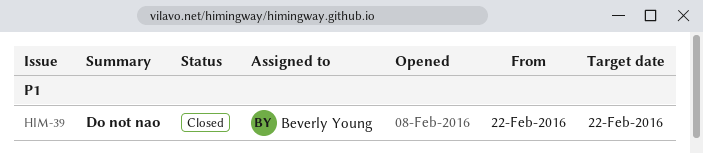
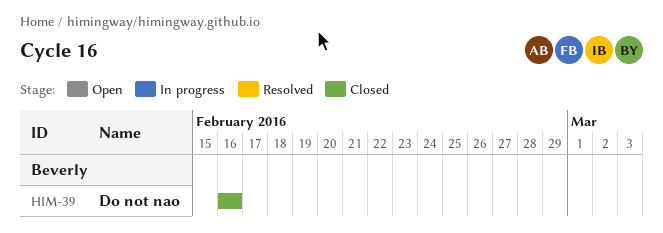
HIM-39, start: Feb 22 -> Feb 16
HIM-39, due: Feb 22 -> Feb 16

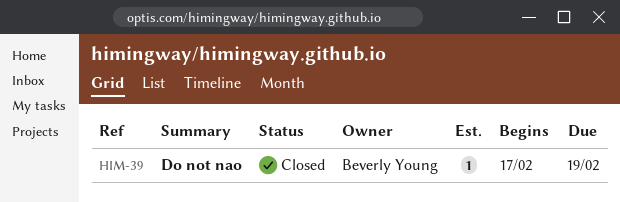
HIM-39, start: Feb 16 -> Feb 17
HIM-39, due: Feb 16 -> Feb 19

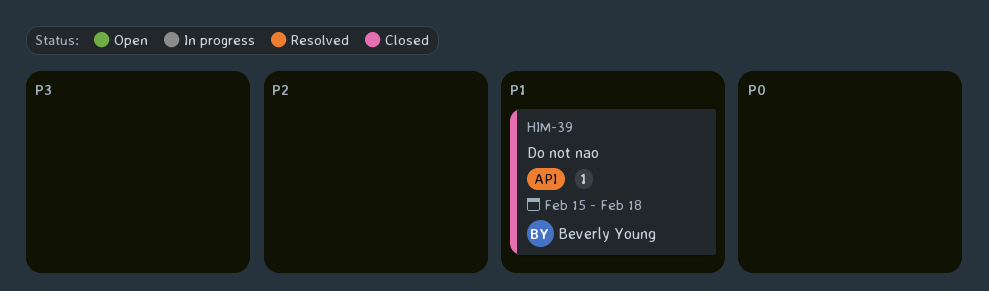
HIM-39, start: Feb 17 -> Feb 15
HIM-39, due: Feb 19 -> Feb 18

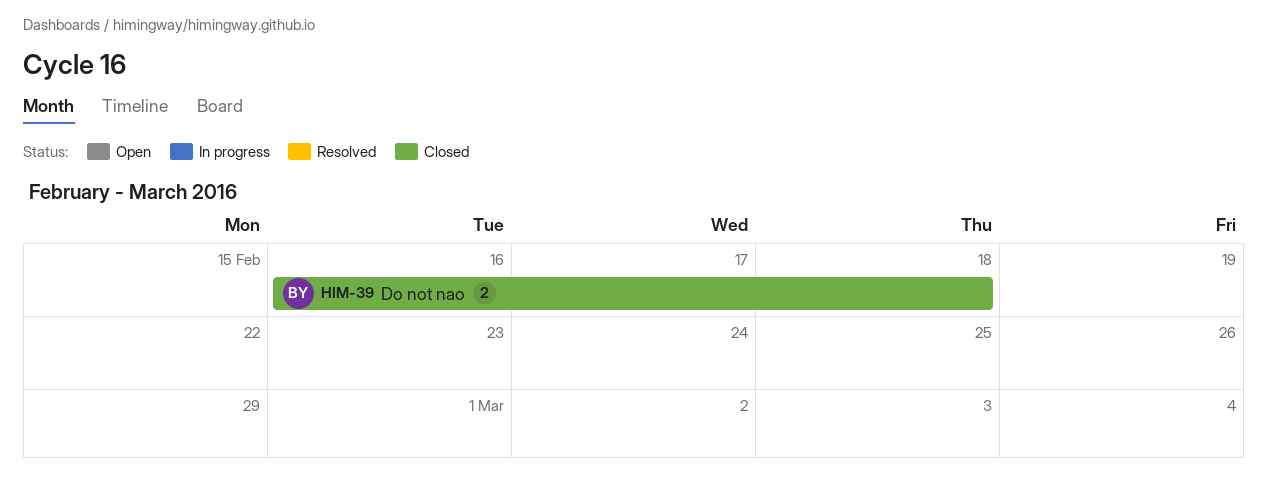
HIM-39, estimate: 1 -> 2
HIM-39, start: Feb 15 -> Feb 16

